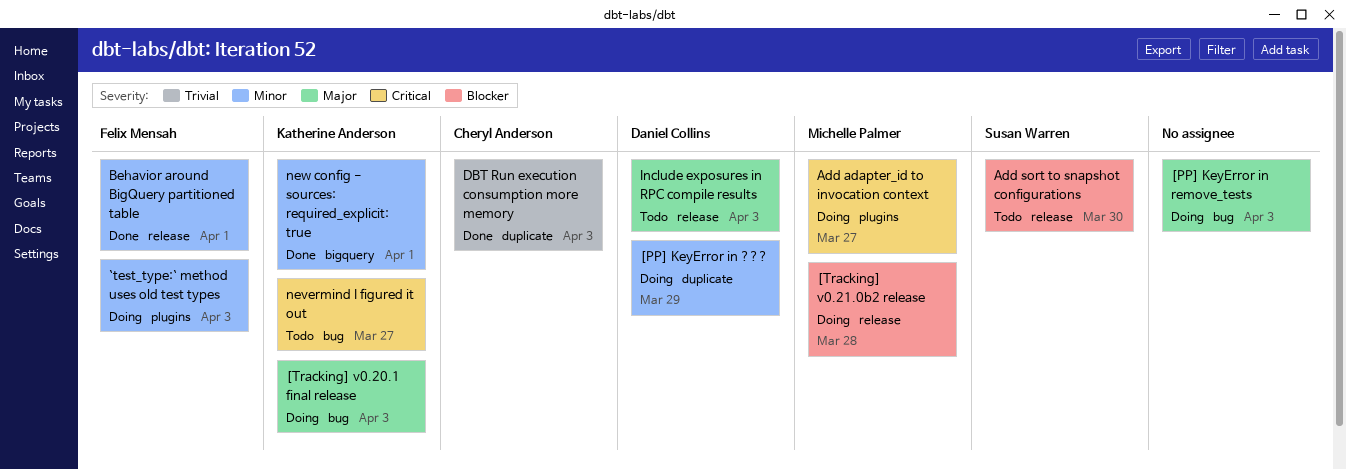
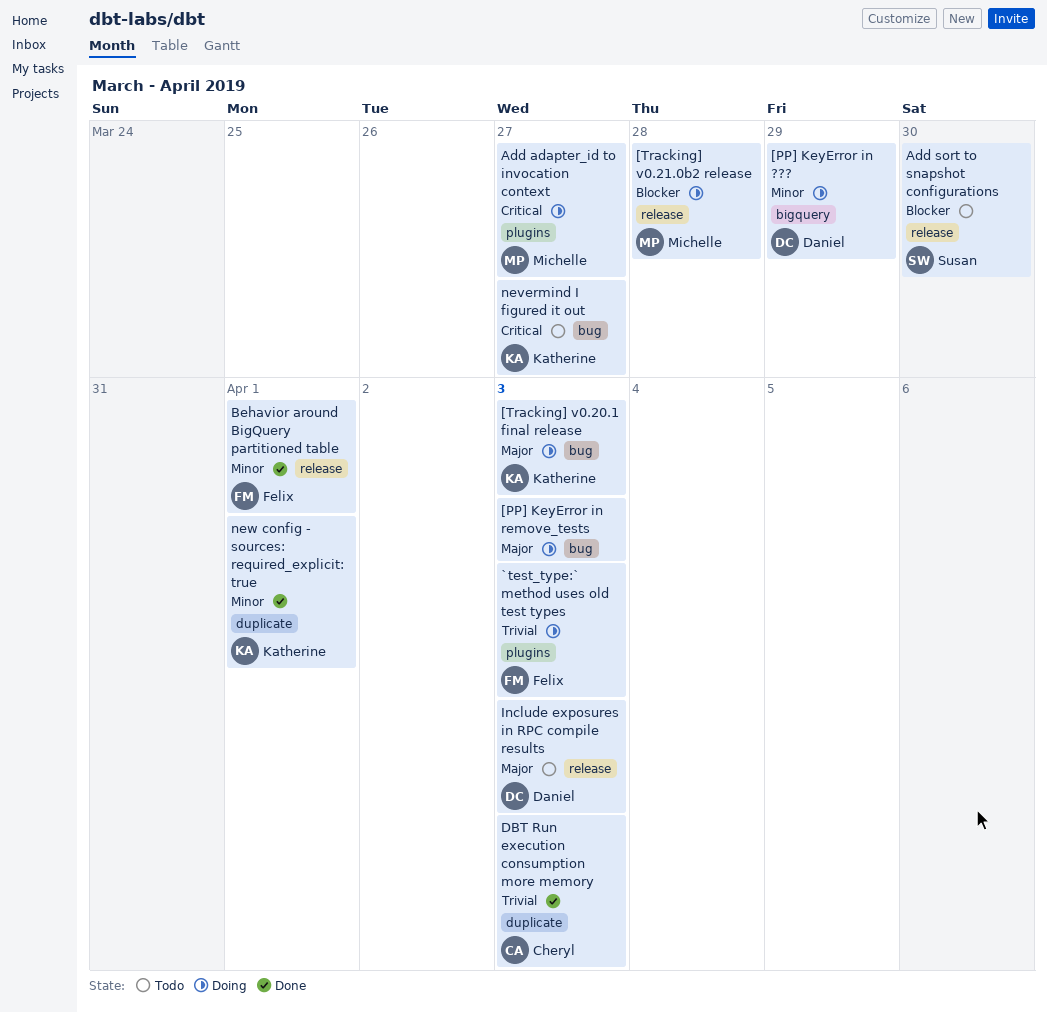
[PP] KeyError in ???, label: duplicate -> bigquery
`test_type:` method uses old test types, priority: Minor -> Trivial
new config - sources: required_explicit: true, label: bigquery -> duplicate

